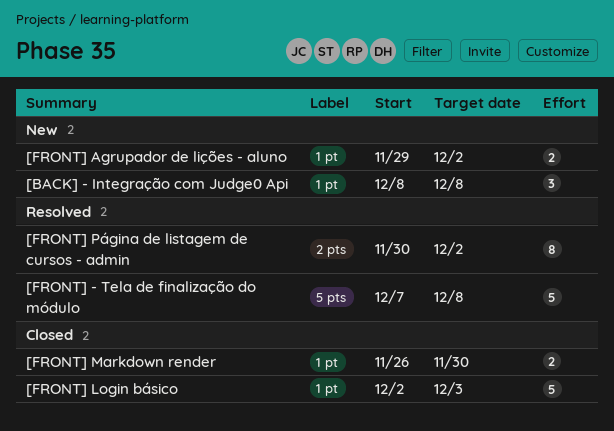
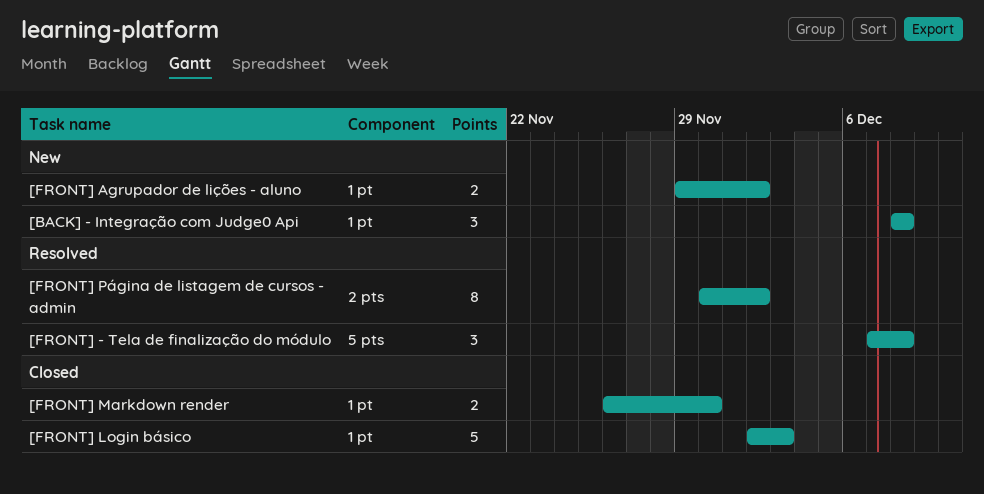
[FRONT] - Tela de finalização do módulo, estimate: 5 -> 3

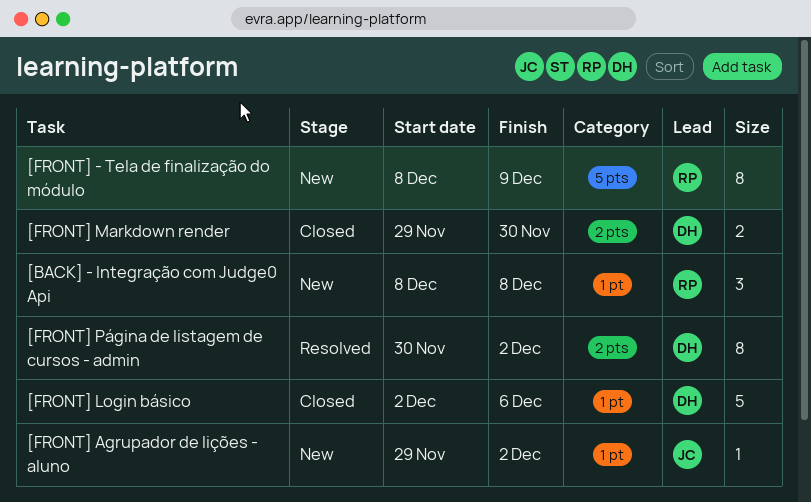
[FRONT] - Tela de finalização do módulo, status: Resolved -> New
[FRONT] - Tela de finalização do módulo, estimate: 3 -> 8
[FRONT] - Tela de finalização do módulo, start: Dec 7 -> Dec 8
[FRONT] - Tela de finalização do módulo, due: Dec 8 -> Dec 9
[FRONT] Agrupador de lições - aluno, estimate: 2 -> 1
[FRONT] Login básico, due: Dec 3 -> Dec 6
[FRONT] Markdown render, label: 1 pt -> 2 pts
[FRONT] Markdown render, start: Nov 26 -> Nov 29

